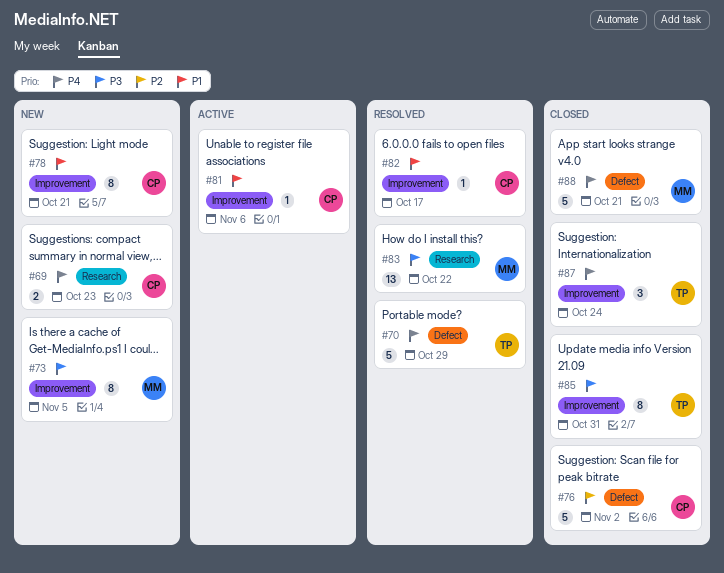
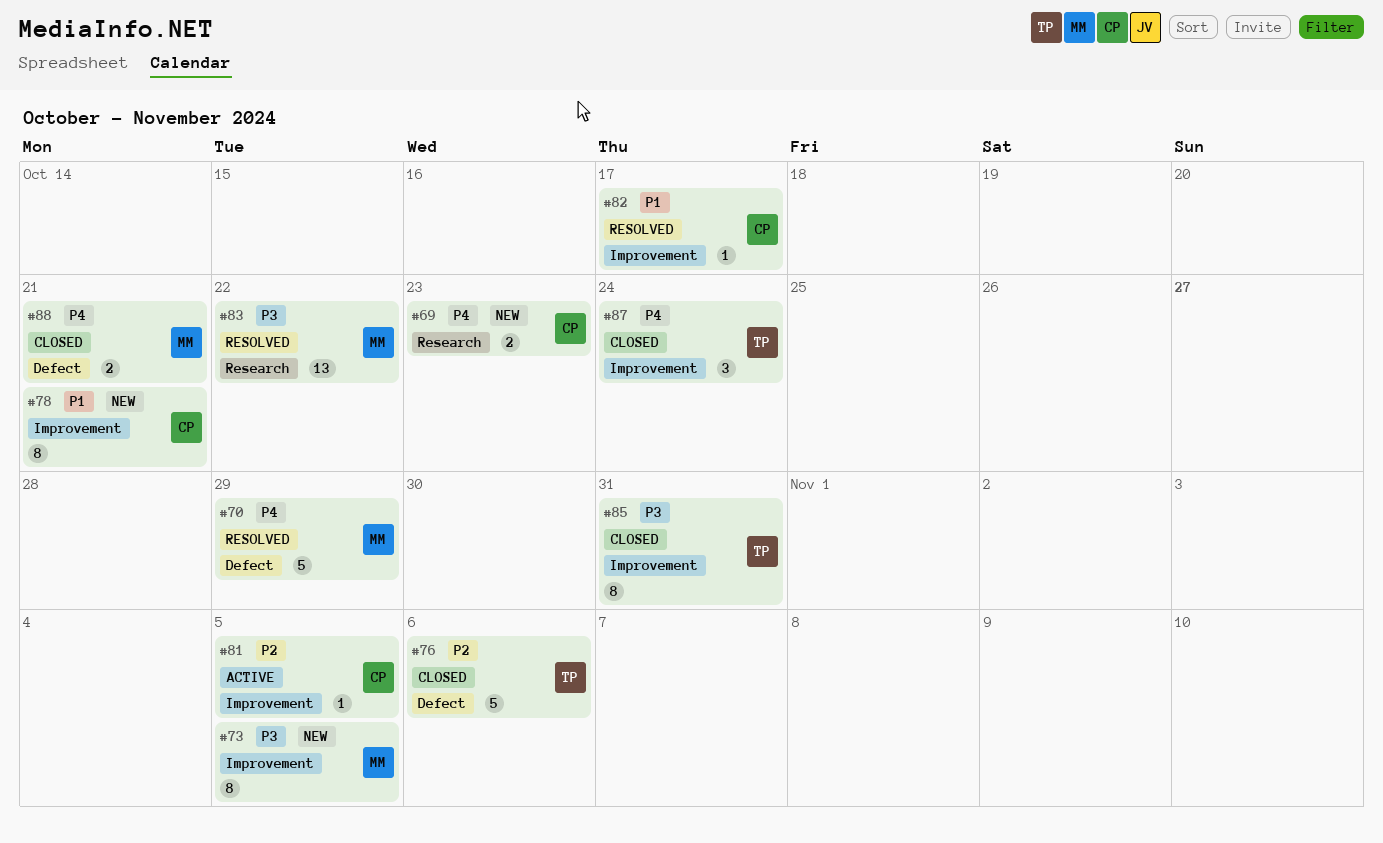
#70, owner: TP -> MM
#76, owner: CP -> TP
#76, due: Nov 2 -> Nov 6
#81, priority: P1 -> P2
#81, due: Nov 6 -> Nov 5
#88, estimate: 5 -> 2

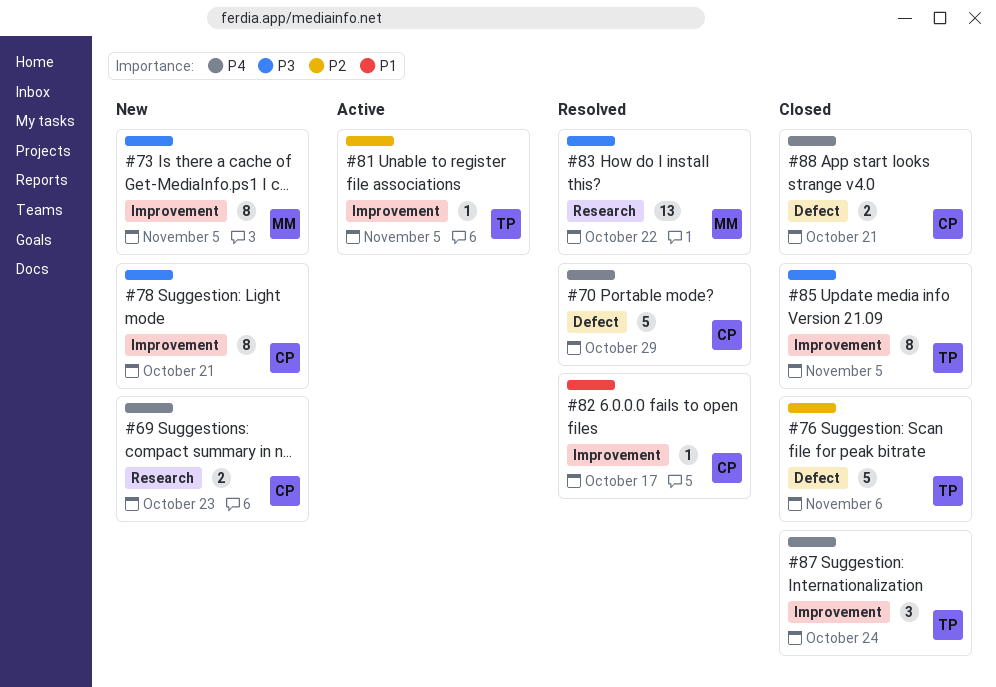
#70, owner: MM -> CP
#78, priority: P1 -> P3
#81, owner: CP -> TP
#85, due: Oct 31 -> Nov 5
#88, owner: MM -> CP

